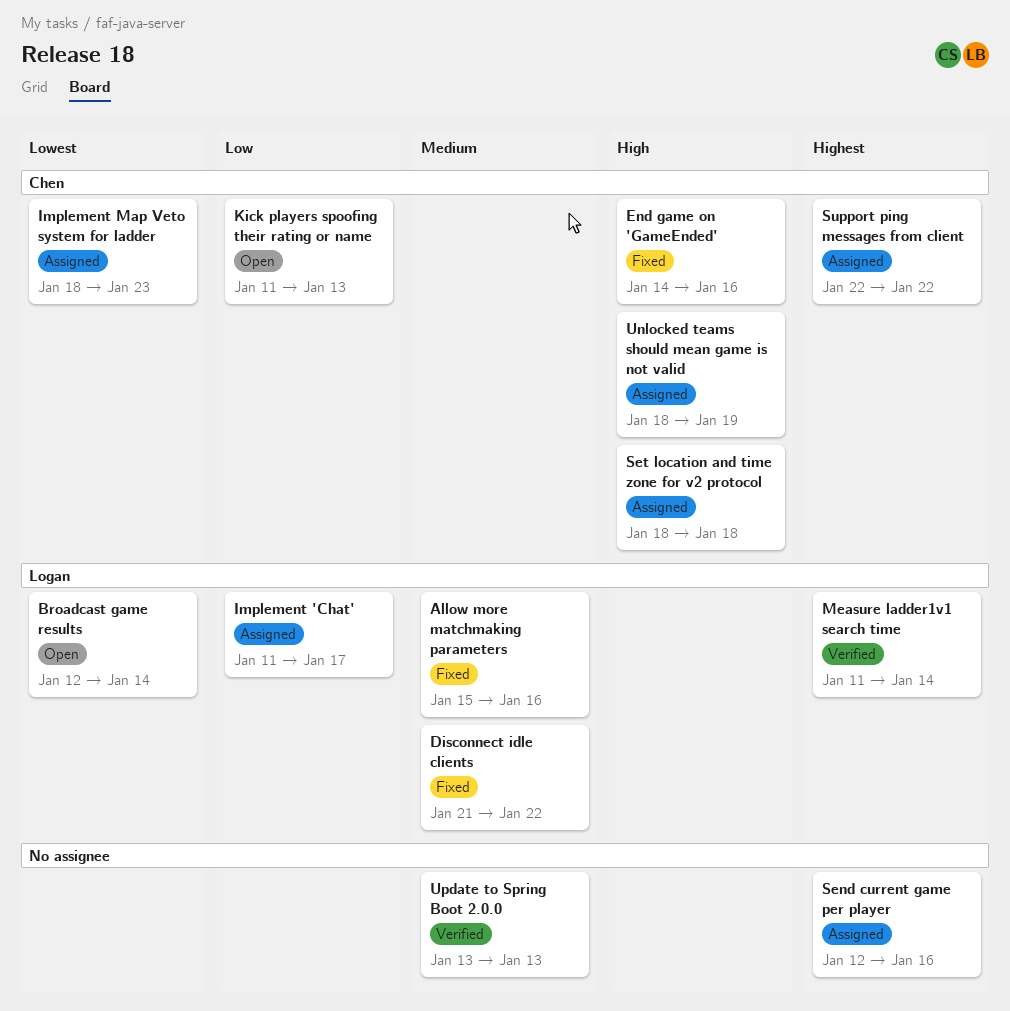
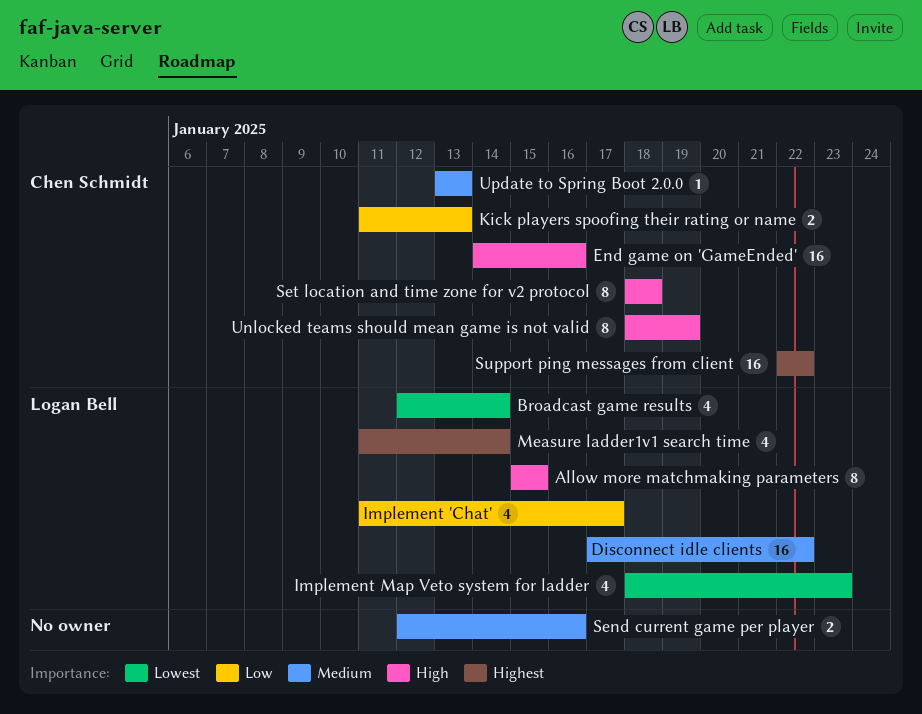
Allow more matchmaking parameters, priority: Medium -> High
Allow more matchmaking parameters, due: Jan 16 -> Jan 15
Disconnect idle clients, start: Jan 21 -> Jan 17
Implement Map Veto system for ladder, owner: Chen Schmidt -> Logan Bell
Send current game per player, priority: Highest -> Medium
Update to Spring Boot 2.0.0, owner: none -> Chen Schmidt

